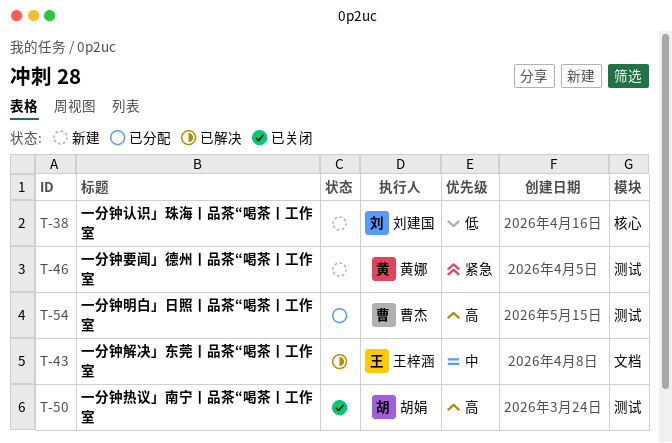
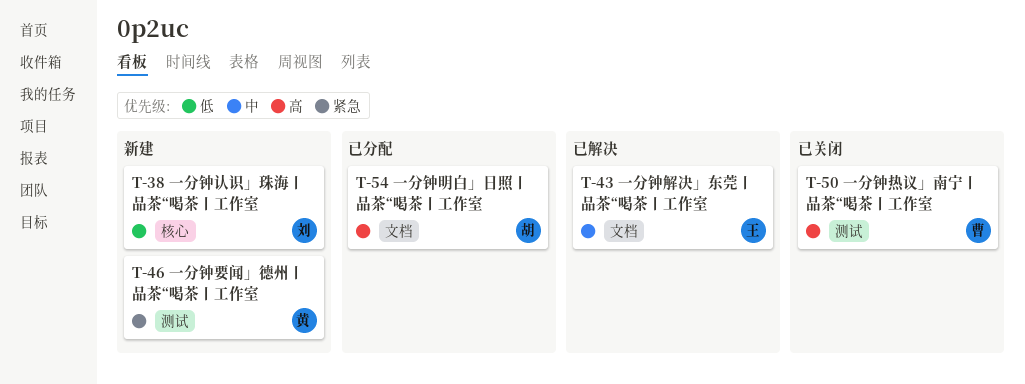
T-50, owner: 胡娟 -> 曹杰
T-54, owner: 曹杰 -> 胡娟
T-54, label: 测试 -> 文档

